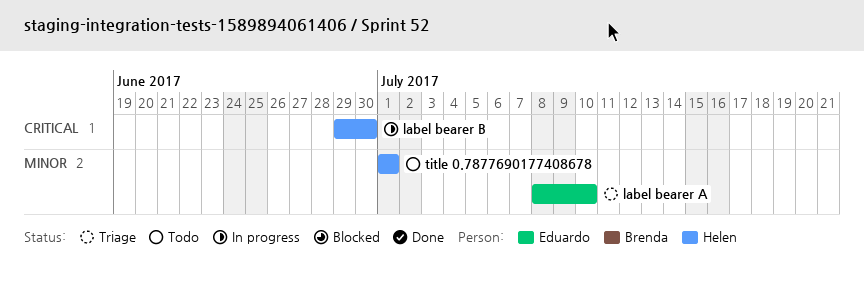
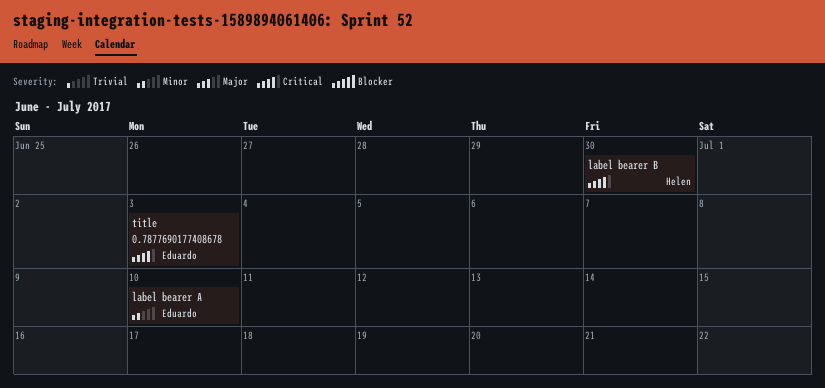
title 0.7877690177408678, owner: Helen -> Eduardo
title 0.7877690177408678, priority: Minor -> Critical
title 0.7877690177408678, due: Jul 1 -> Jul 3

